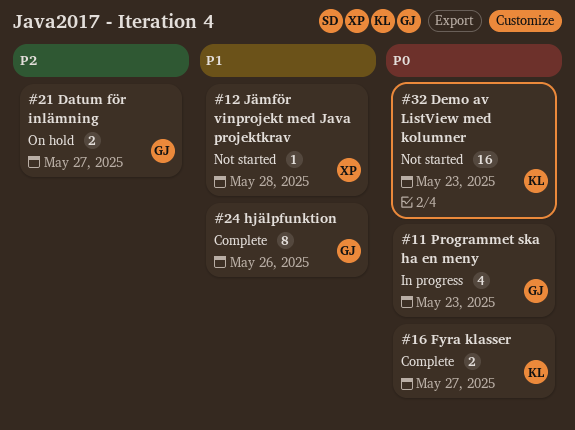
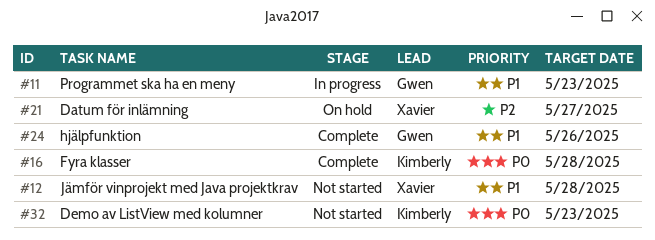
#11, priority: P0 -> P1
#16, due: May 27 -> May 28
#21, owner: Gwen -> Xavier

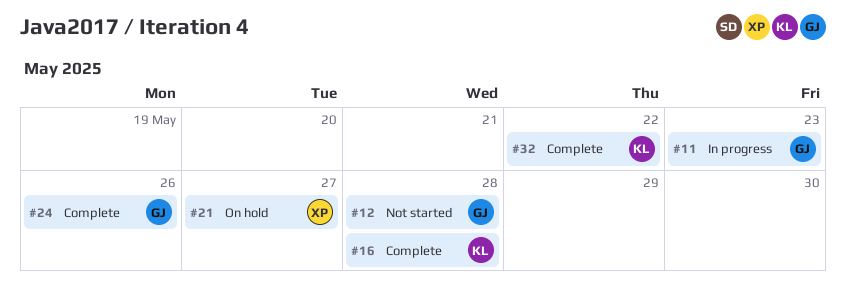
#12, owner: Xavier -> Gwen
#32, status: Not started -> Complete
#32, due: May 23 -> May 22

